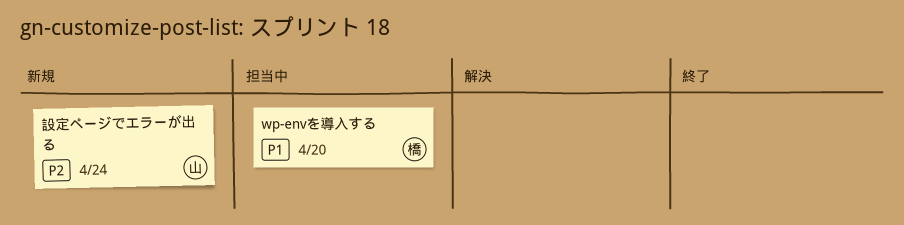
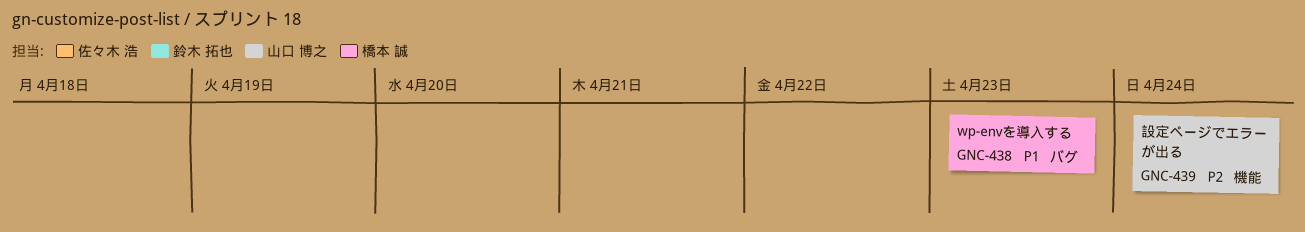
wp-envを導入する, due: Apr 20 -> Apr 23

